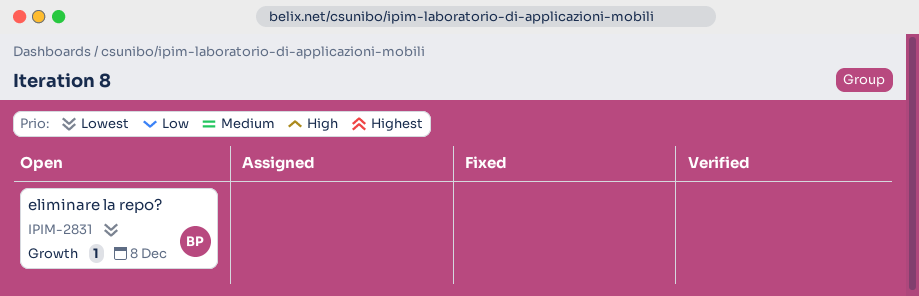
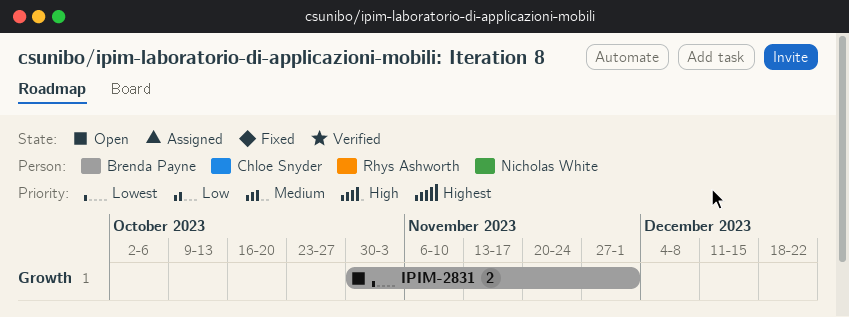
IPIM-2831, estimate: 1 -> 2
IPIM-2831, due: Dec 8 -> Dec 1

